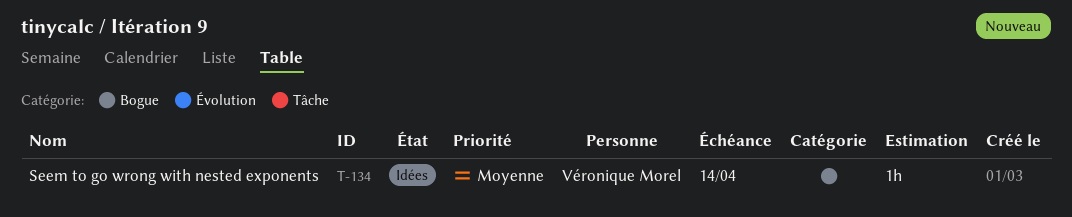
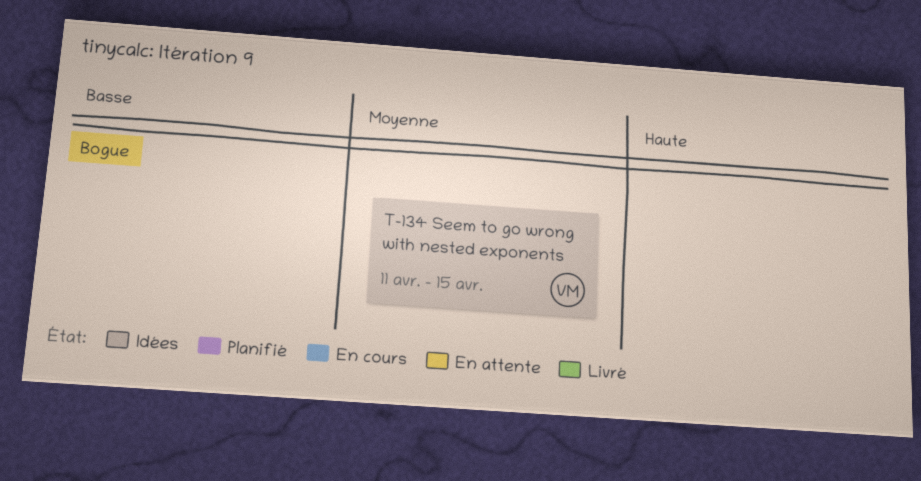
T-134, due: Apr 14 -> Apr 15

